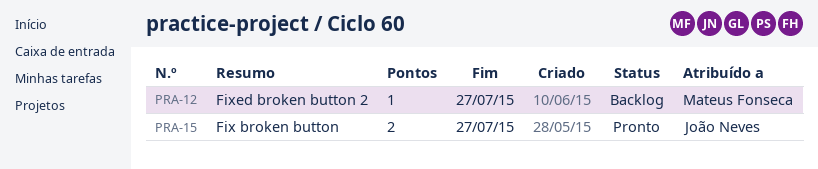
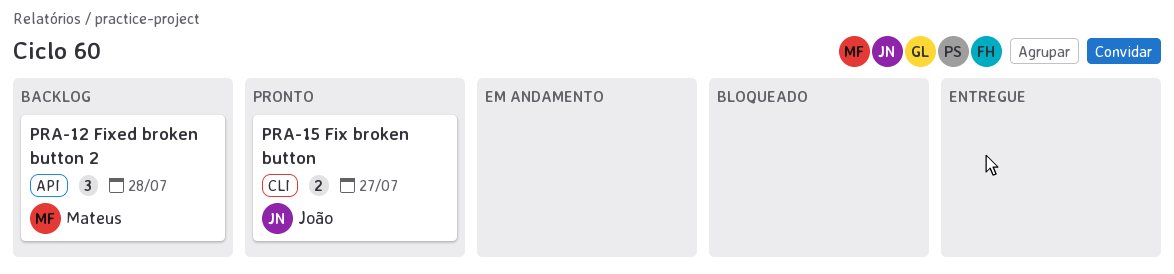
PRA-12, estimate: 1 -> 3
PRA-12, due: Jul 27 -> Jul 28

